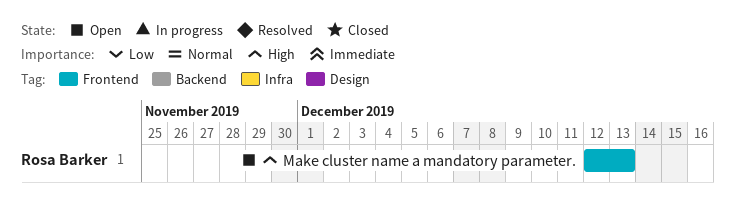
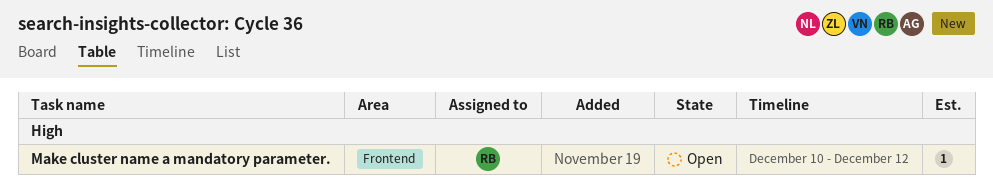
Make cluster name a mandatory parameter., start: Dec 12 -> Dec 10
Make cluster name a mandatory parameter., due: Dec 13 -> Dec 12

